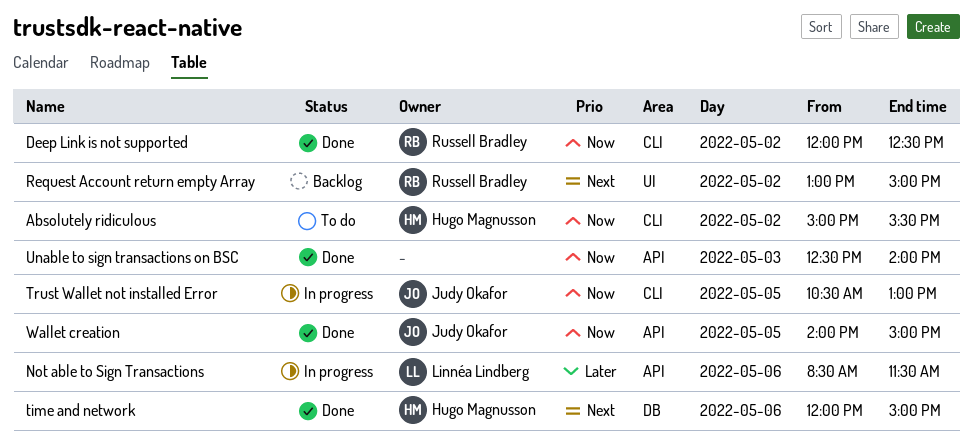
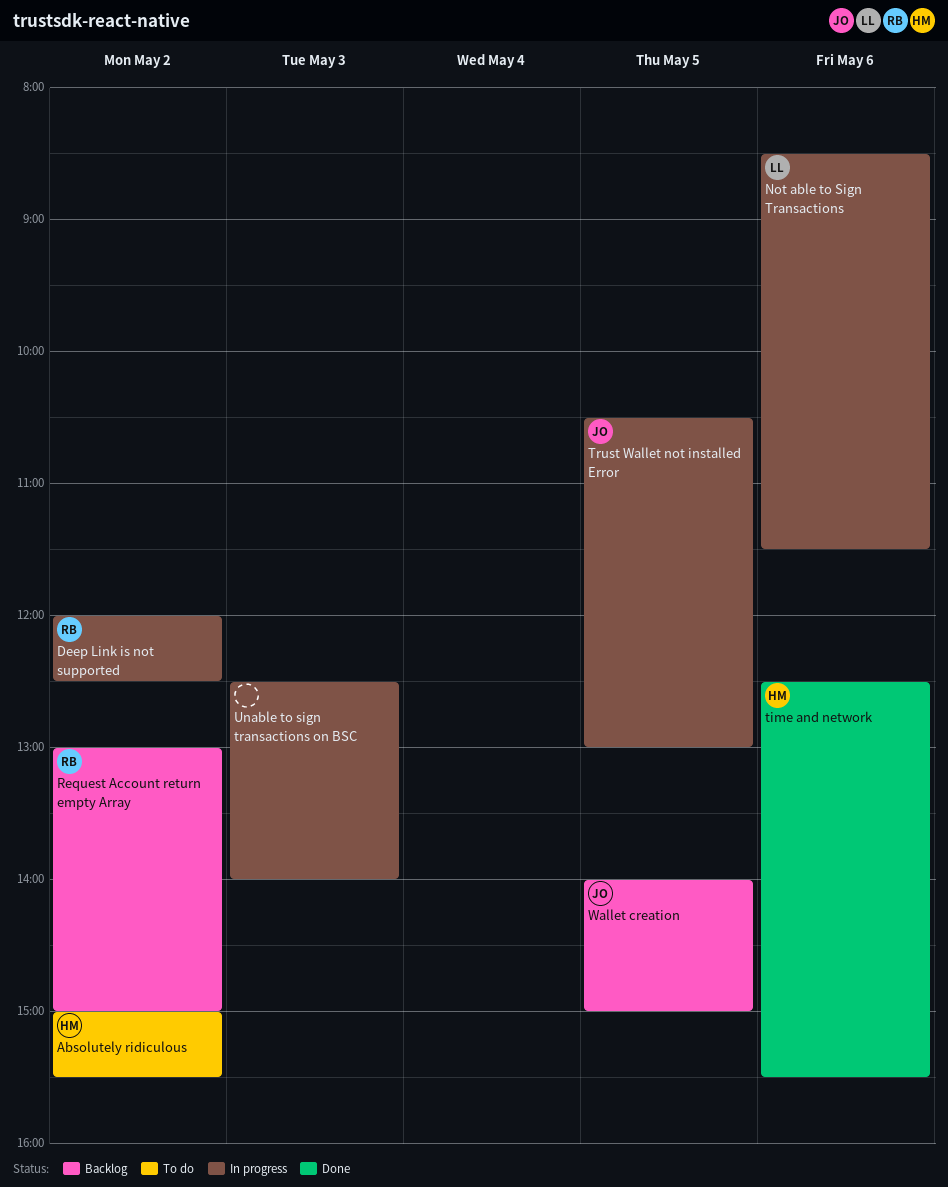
Deep Link is not supported, status: Done -> In progress
time and network, begins: 12:00 -> 12:30
time and network, ends: 15:00 -> 15:30
Unable to sign transactions on BSC, status: Done -> In progress
Wallet creation, status: Done -> Backlog

